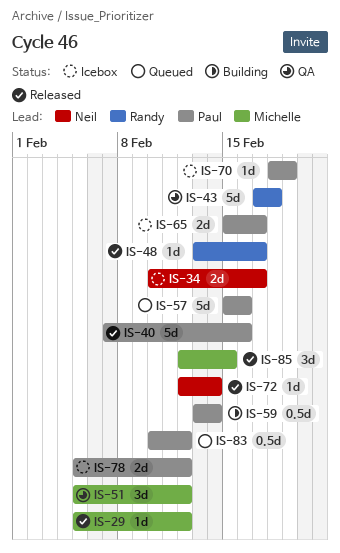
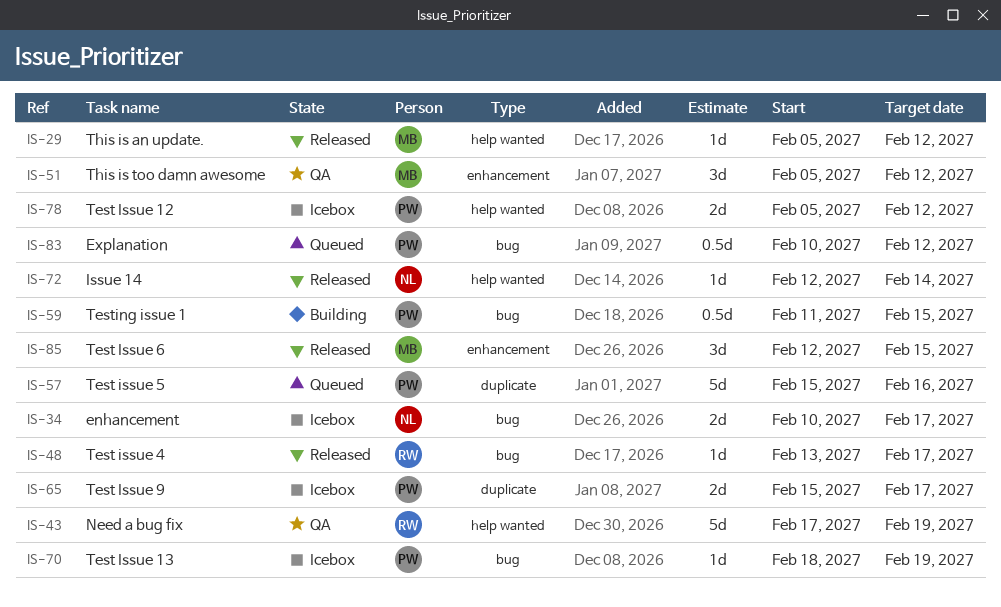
IS-40: present -> none
IS-43, due: Feb 18 -> Feb 19
IS-59, start: Feb 13 -> Feb 11
IS-59, due: Feb 14 -> Feb 15

